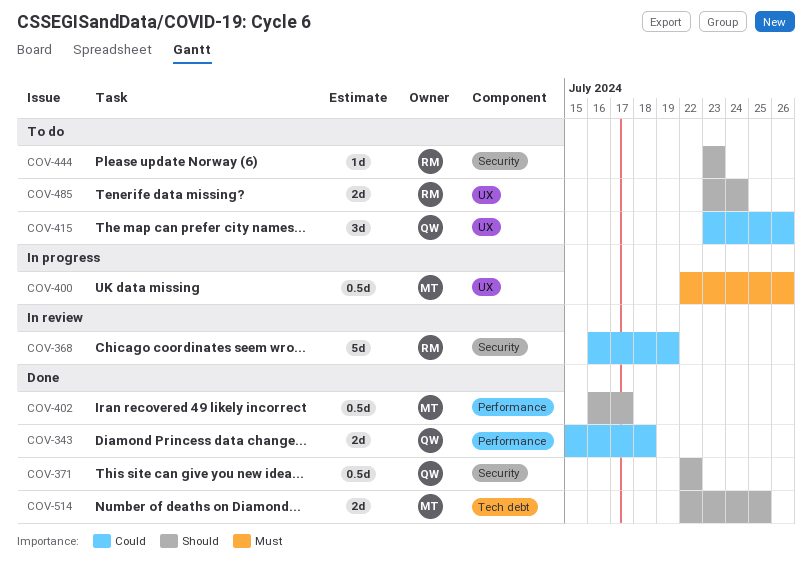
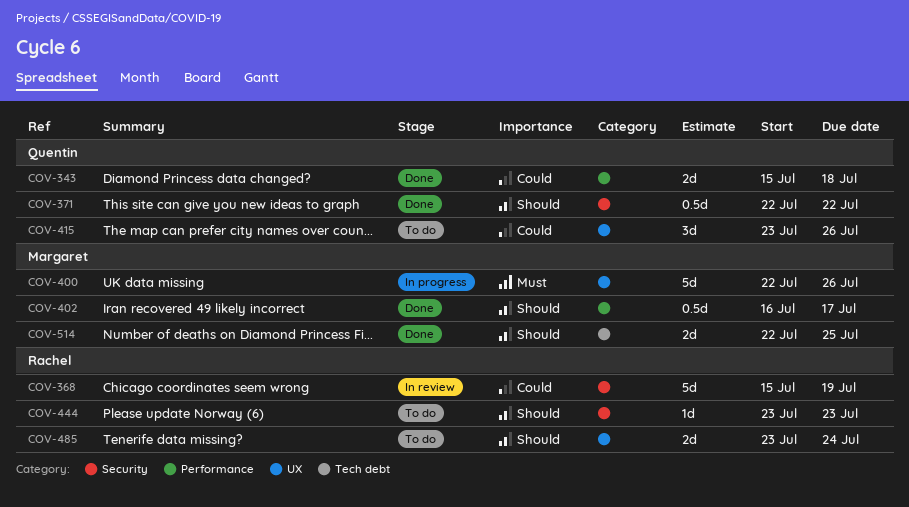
COV-368, start: Jul 16 -> Jul 15
COV-400, estimate: 0.5d -> 5d

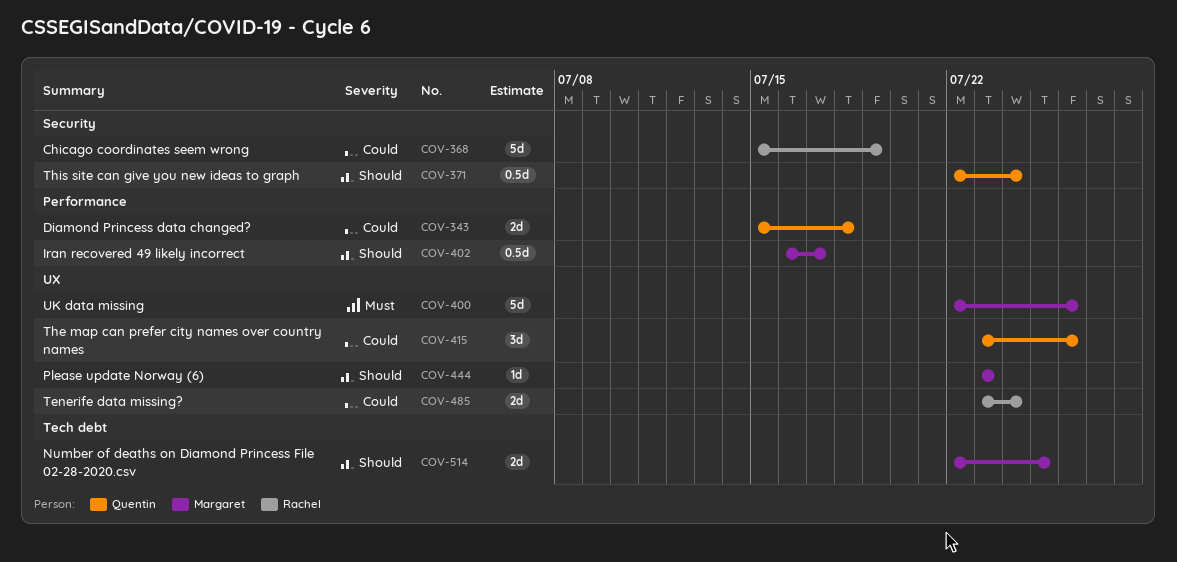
COV-371, due: Jul 22 -> Jul 24
COV-444, owner: Rachel -> Margaret
COV-444, label: Security -> UX
COV-485, priority: Should -> Could

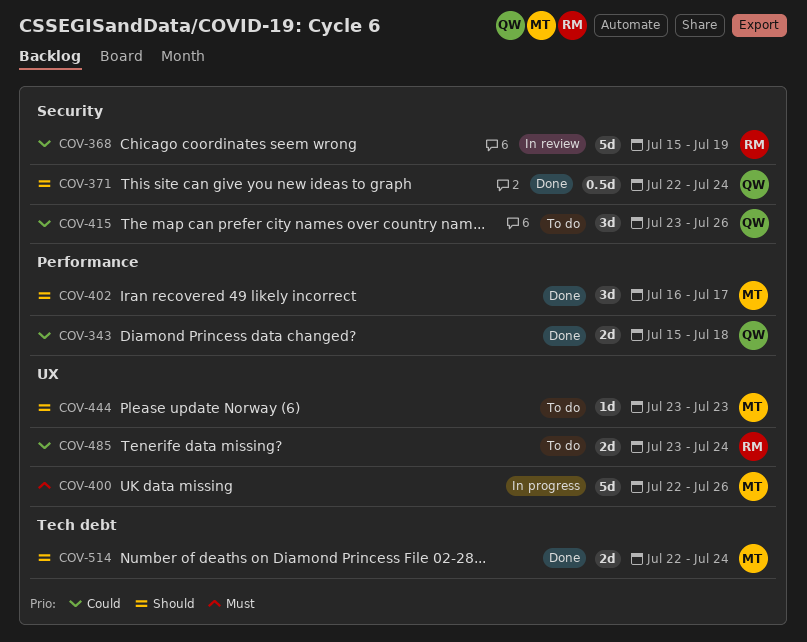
COV-402, estimate: 0.5d -> 3d
COV-415, label: UX -> Security
COV-514, due: Jul 25 -> Jul 24

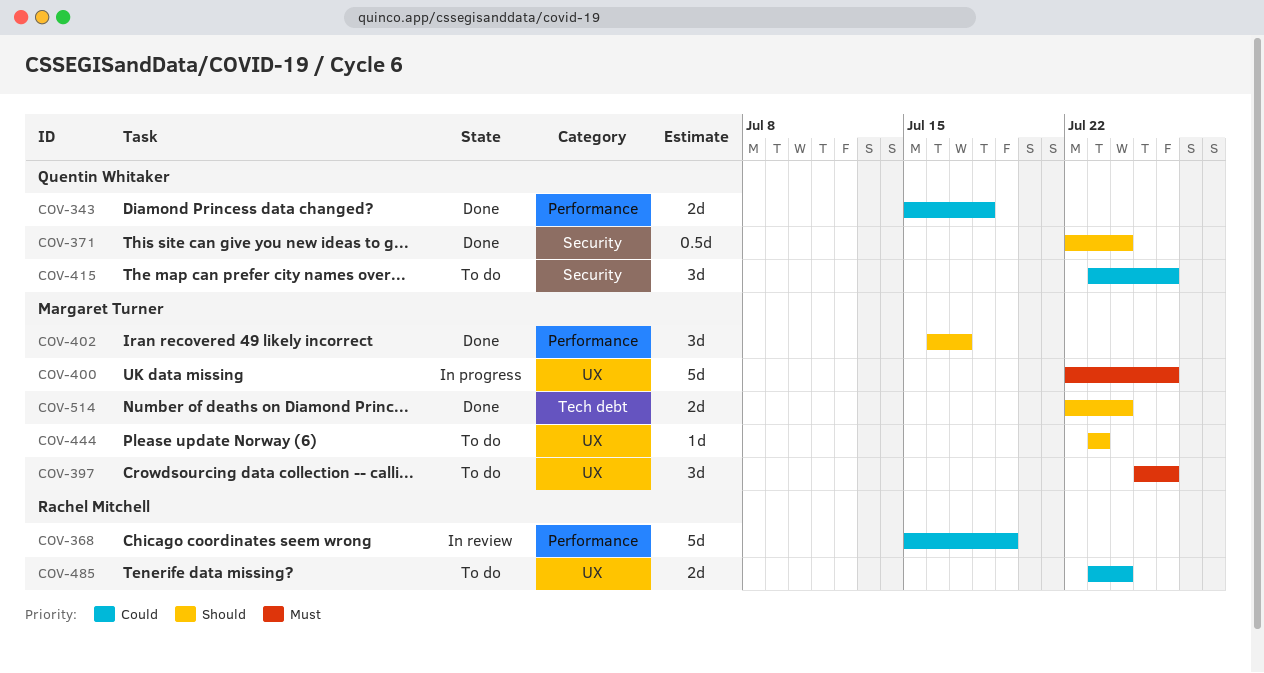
COV-368, label: Security -> Performance
COV-397: none -> present

